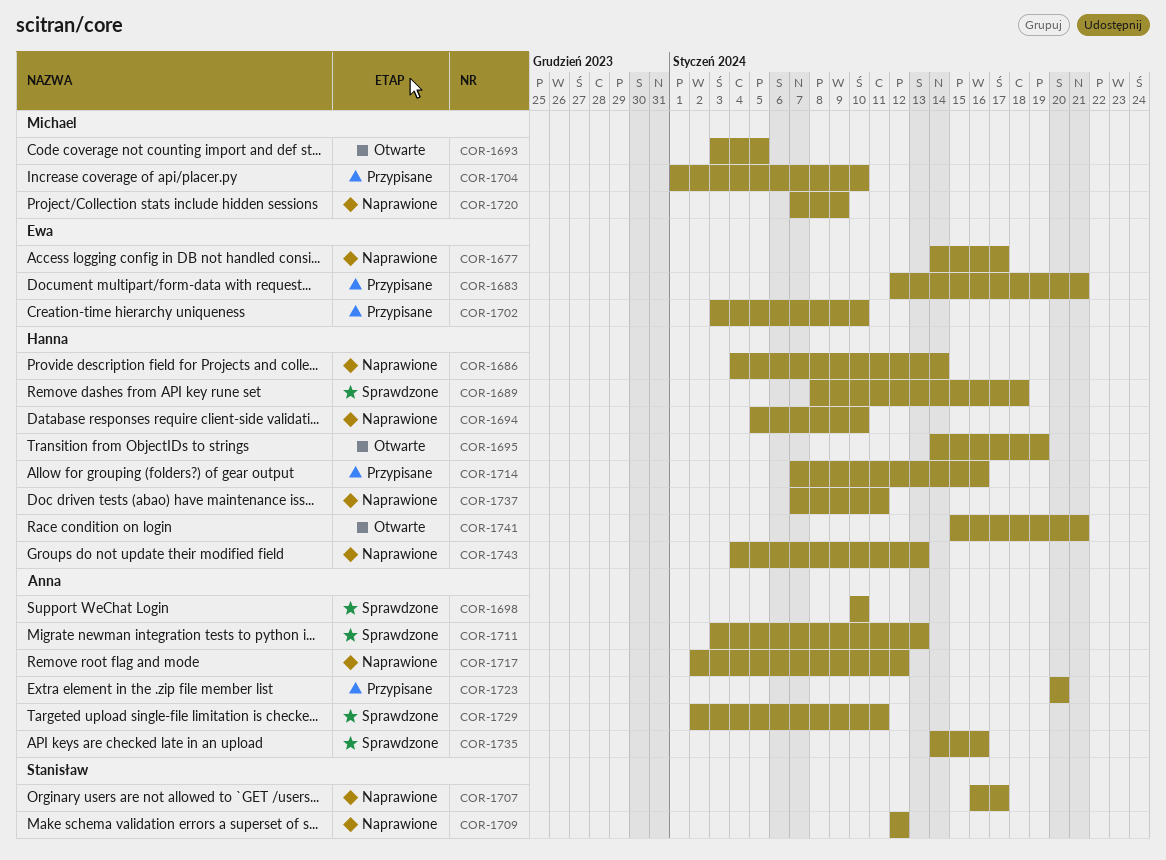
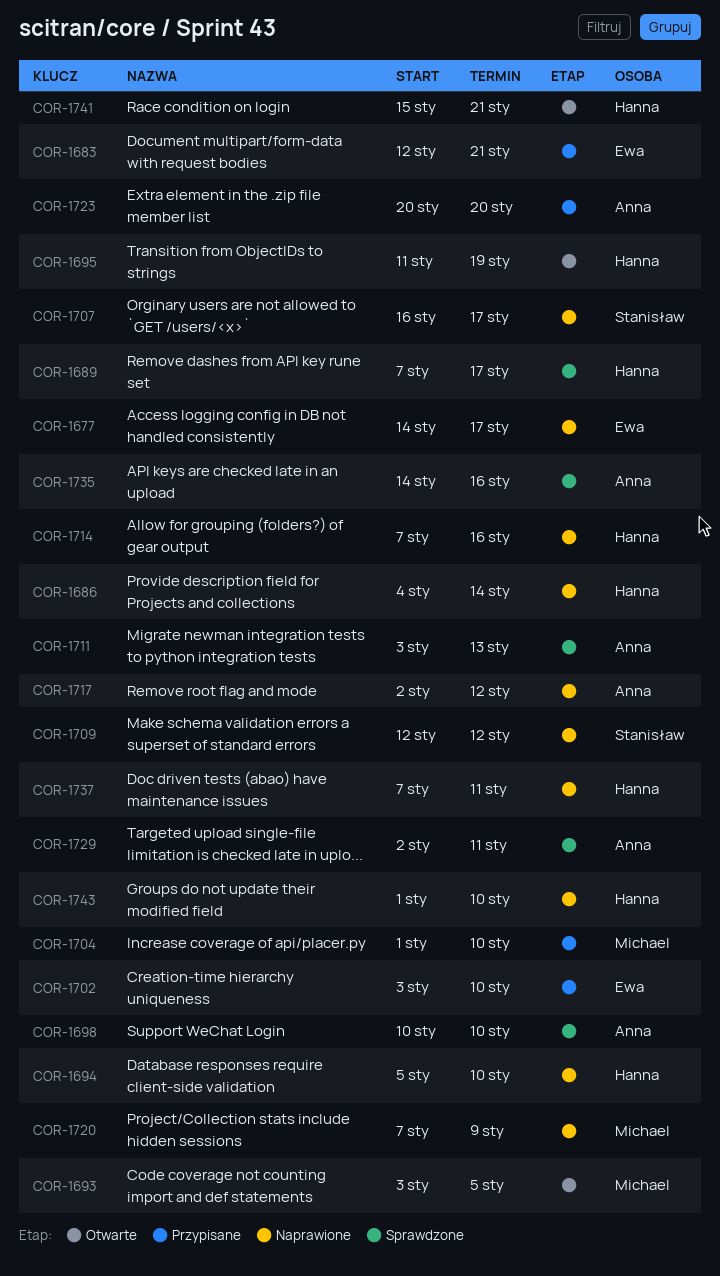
COR-1689, start: Jan 8 -> Jan 7
COR-1689, due: Jan 18 -> Jan 17
COR-1695, start: Jan 14 -> Jan 11
COR-1714, status: Przypisane -> Naprawione
COR-1743, start: Jan 4 -> Jan 1
COR-1743, due: Jan 13 -> Jan 10

